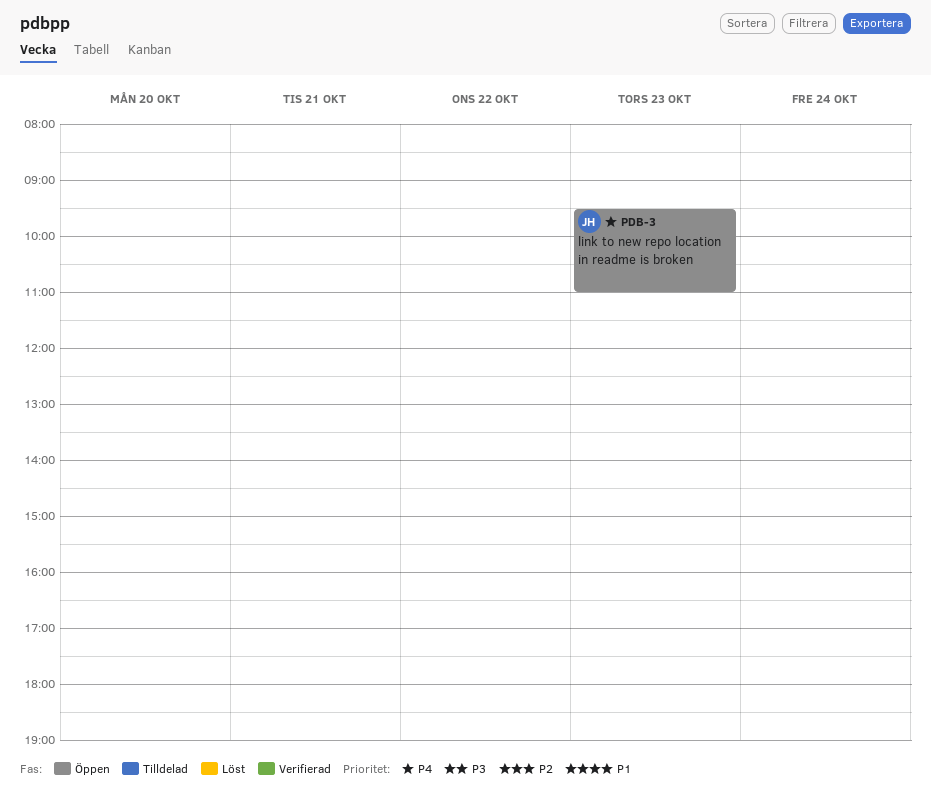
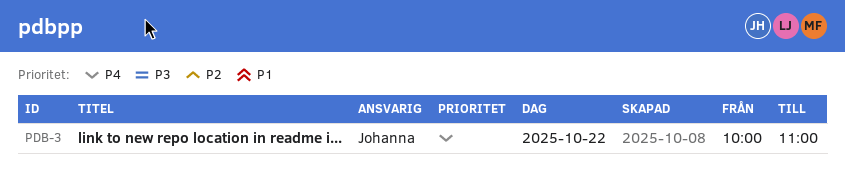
PDB-3, day: Oct 23 -> Oct 22
PDB-3, begins: 09:30 -> 10:00

